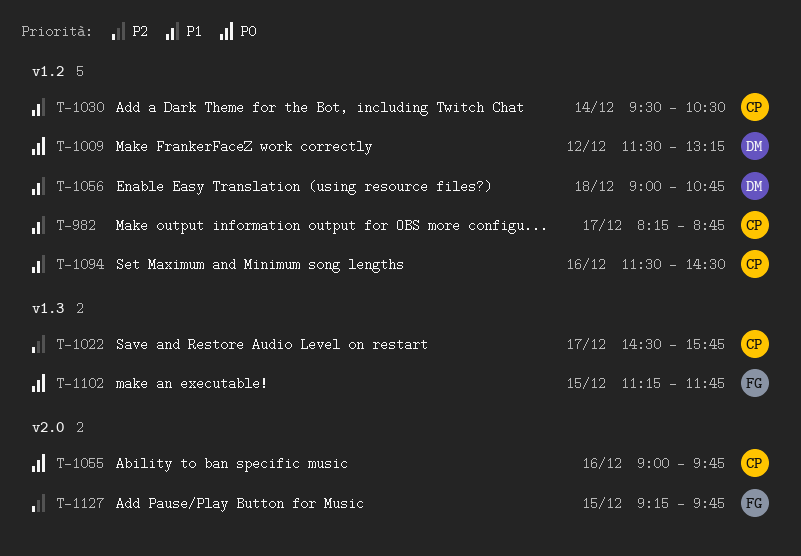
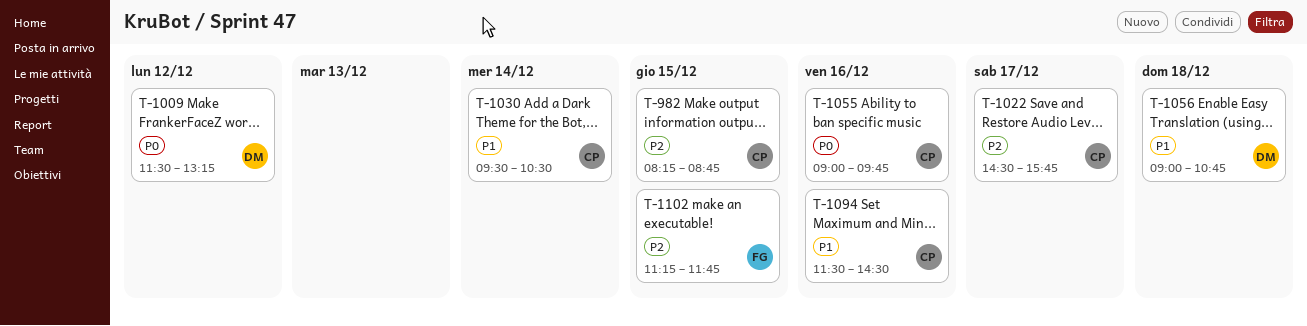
T-982, priority: P1 -> P2
T-982, day: Dec 17 -> Dec 15
T-1102, priority: P0 -> P2
T-1127: present -> none

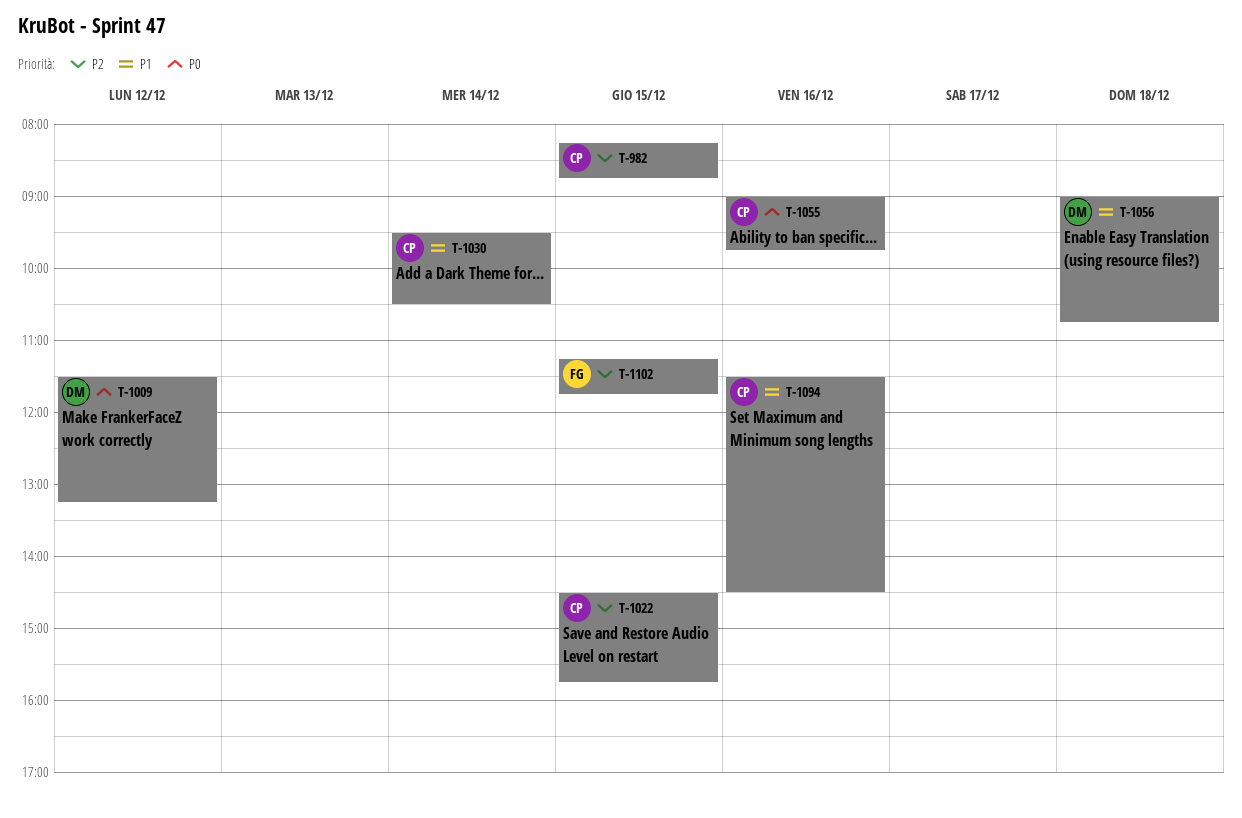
T-1022, day: Dec 17 -> Dec 15

